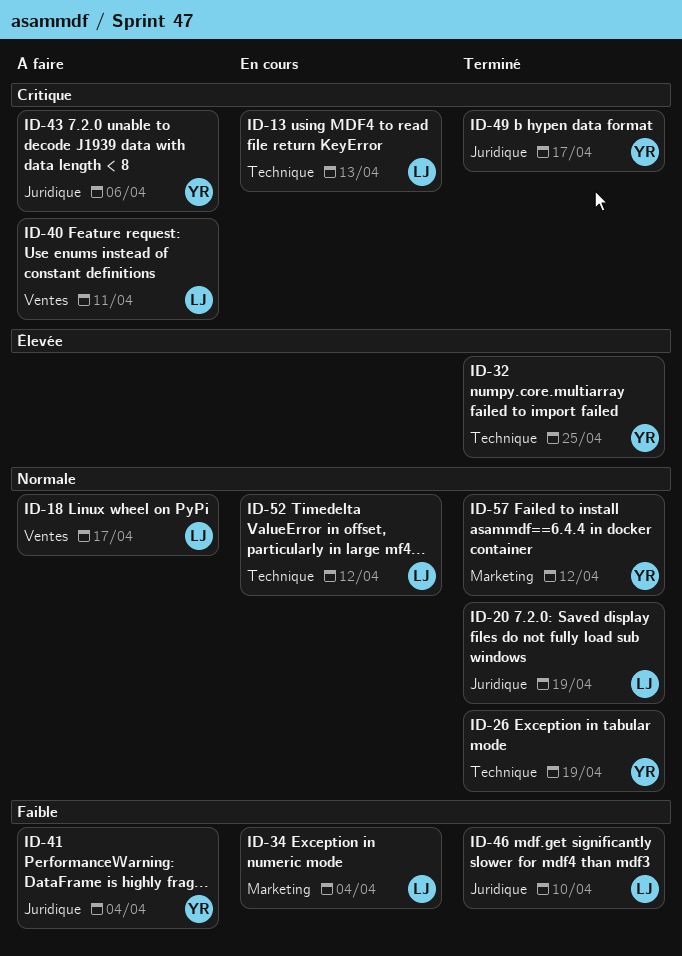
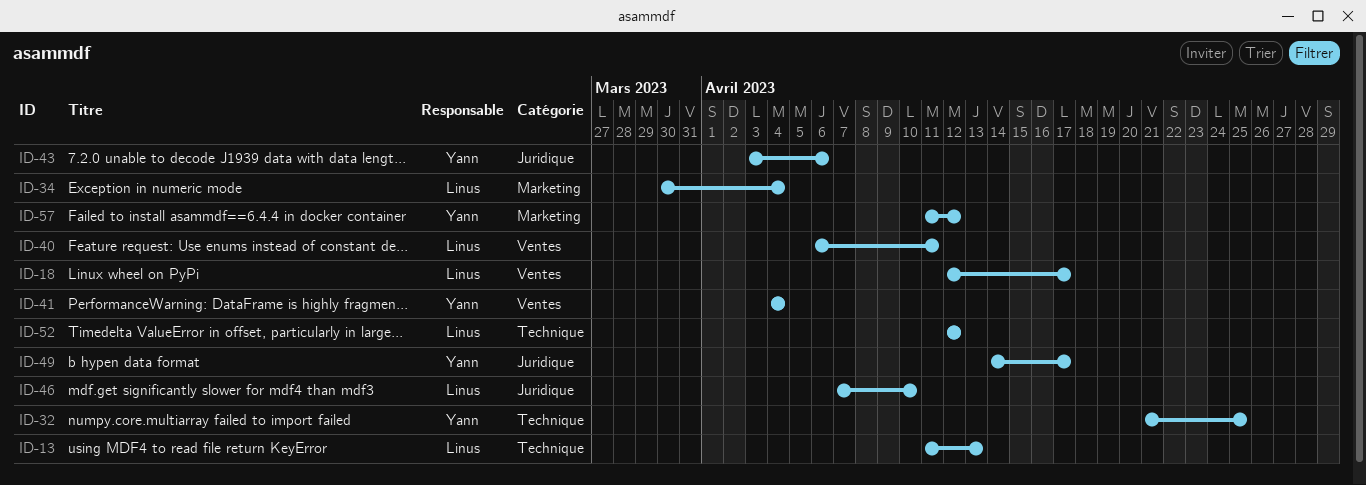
ID-20: present -> none
ID-26: present -> none
ID-41, label: Juridique -> Ventes

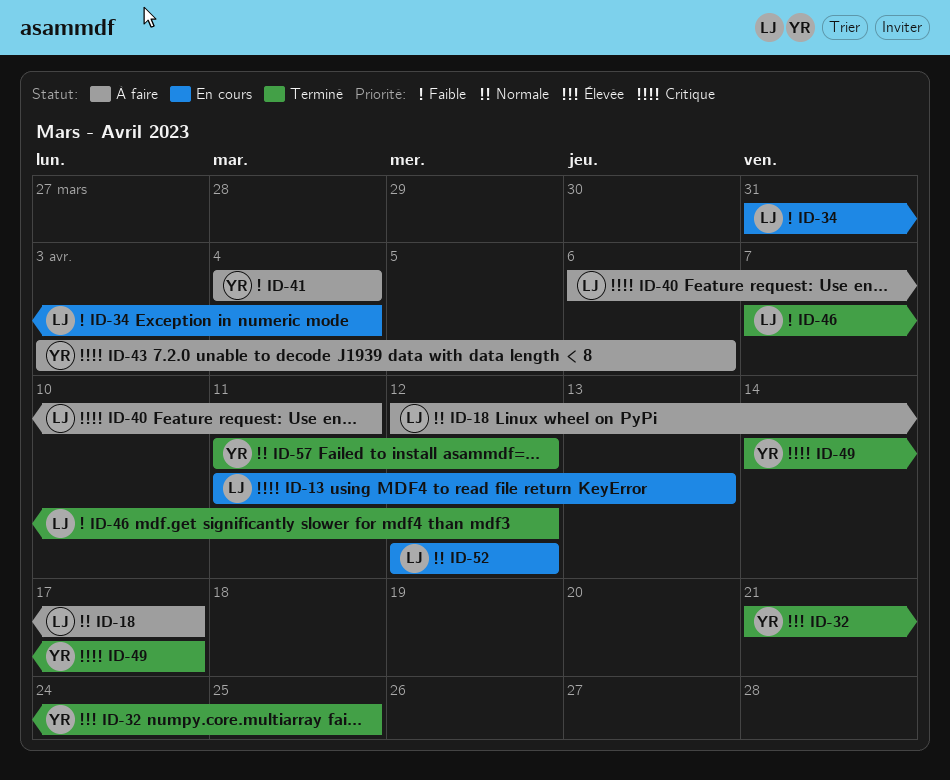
ID-34, start: Mar 30 -> Mar 31
ID-46, due: Apr 10 -> Apr 12

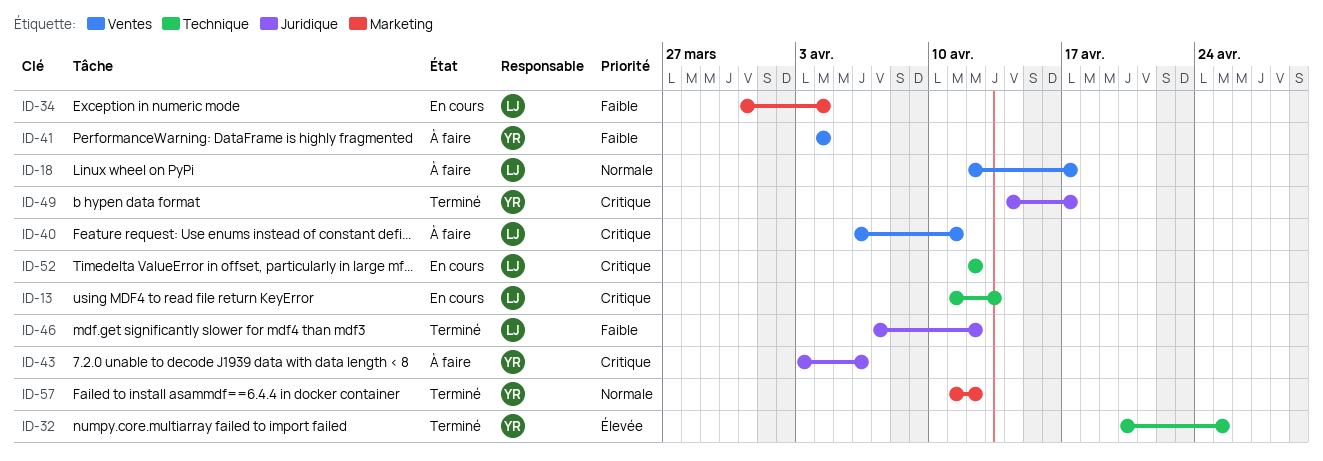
ID-32, start: Apr 21 -> Apr 20
ID-52, priority: Normale -> Critique

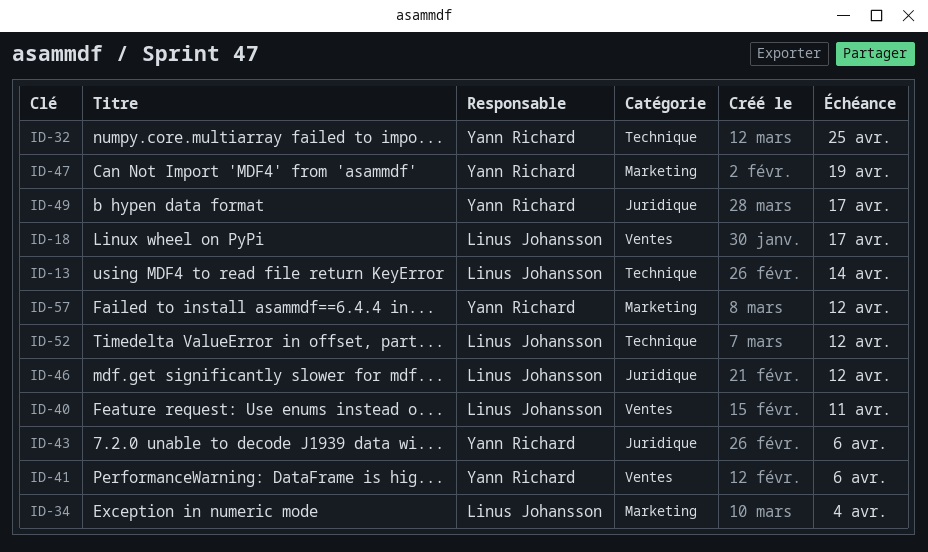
ID-13, due: Apr 13 -> Apr 14
ID-41, due: Apr 4 -> Apr 6
ID-47: none -> present

